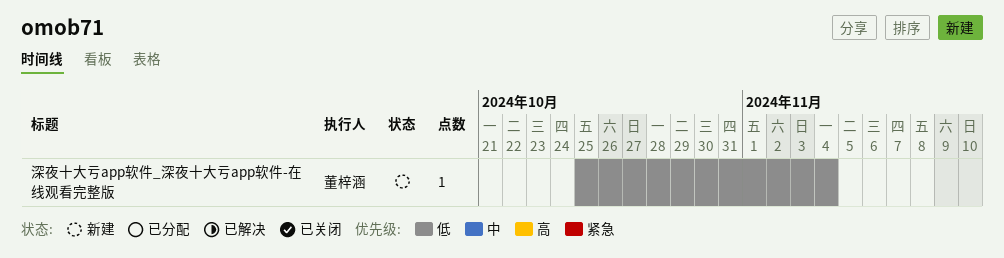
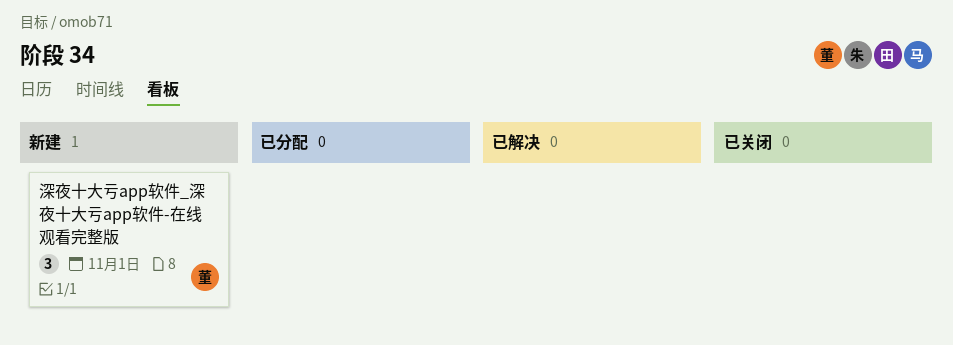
深夜十大亏app软件_深夜十大亏app软件-在线观看完整版, estimate: 1 -> 3
深夜十大亏app软件_深夜十大亏app软件-在线观看完整版, due: Nov 4 -> Nov 1

